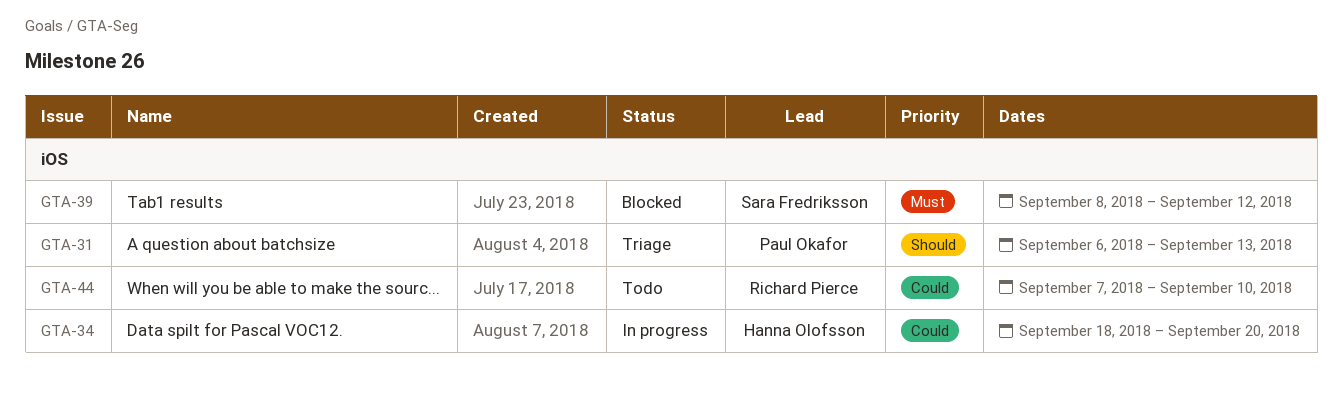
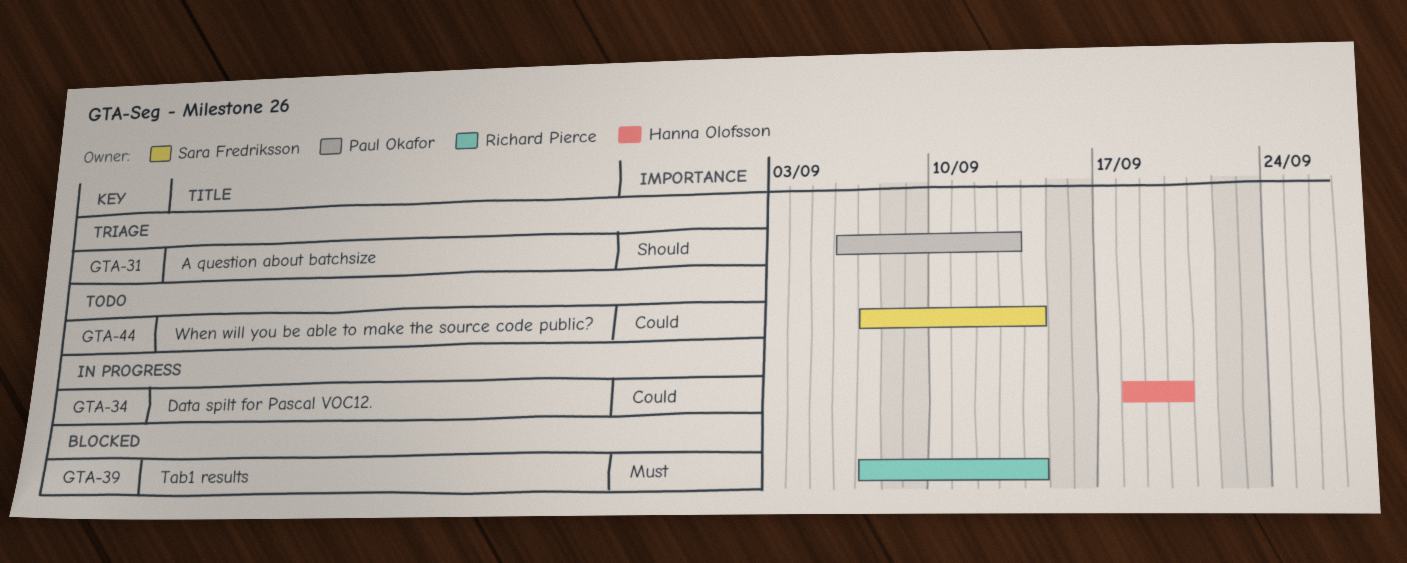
GTA-39, owner: Sara Fredriksson -> Richard Pierce
GTA-39, start: Sep 8 -> Sep 7
GTA-39, due: Sep 12 -> Sep 14
GTA-44, owner: Richard Pierce -> Sara Fredriksson
GTA-44, due: Sep 10 -> Sep 14

